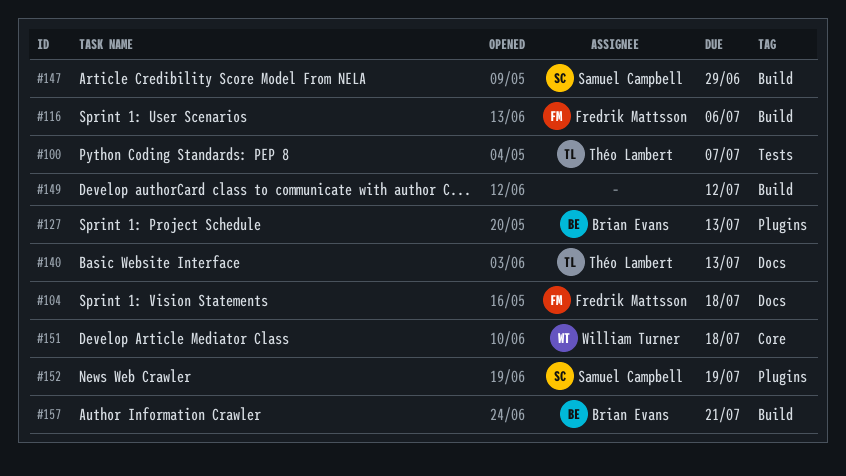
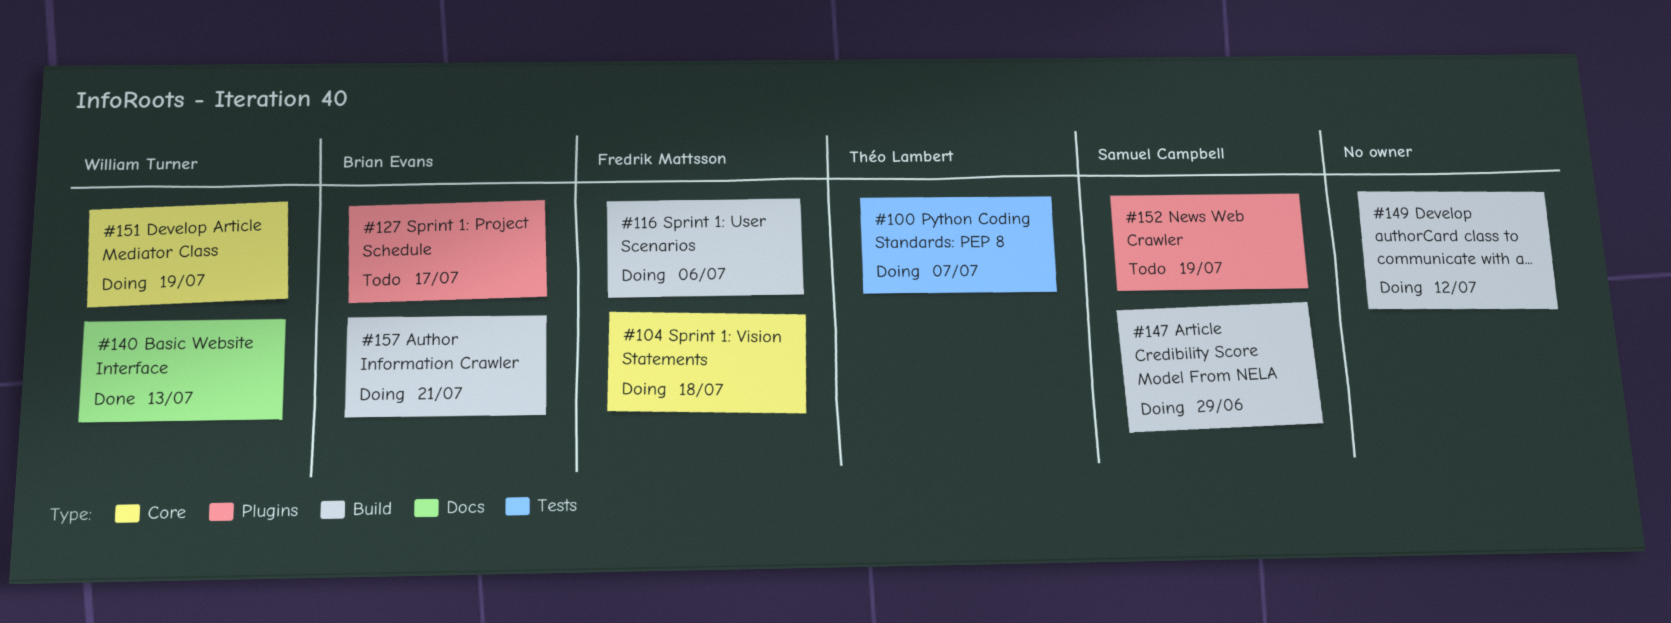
#104, label: Docs -> Core
#127, due: Jul 13 -> Jul 17
#140, owner: Théo Lambert -> William Turner
#151, due: Jul 18 -> Jul 19

